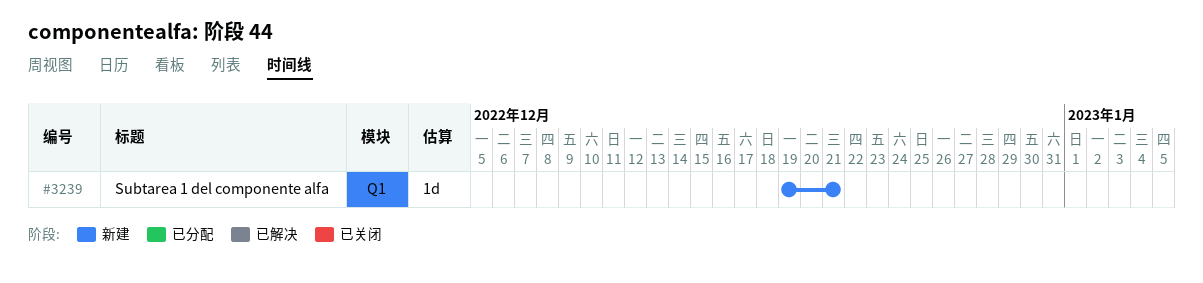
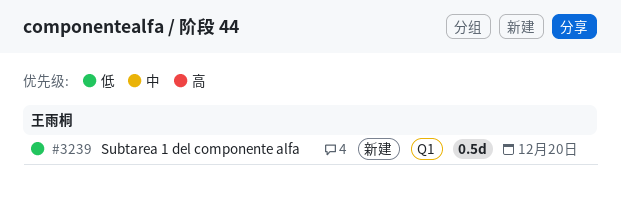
#3239, estimate: 1d -> 0.5d
#3239, due: Dec 21 -> Dec 20

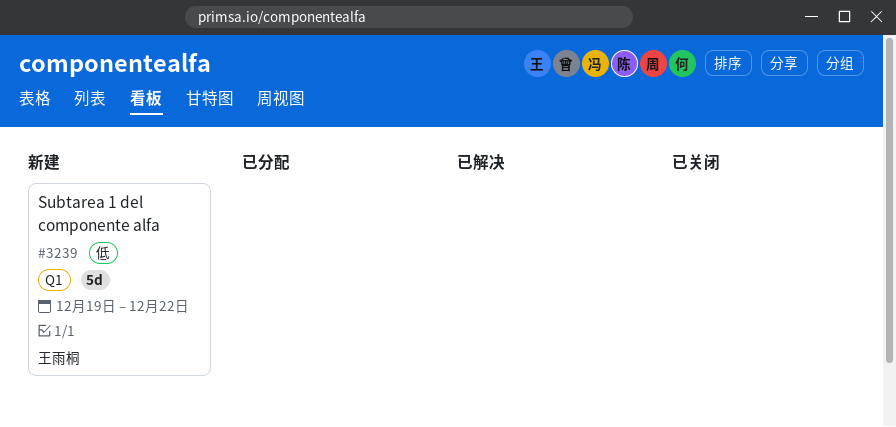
#3239, estimate: 0.5d -> 5d
#3239, due: Dec 20 -> Dec 22

